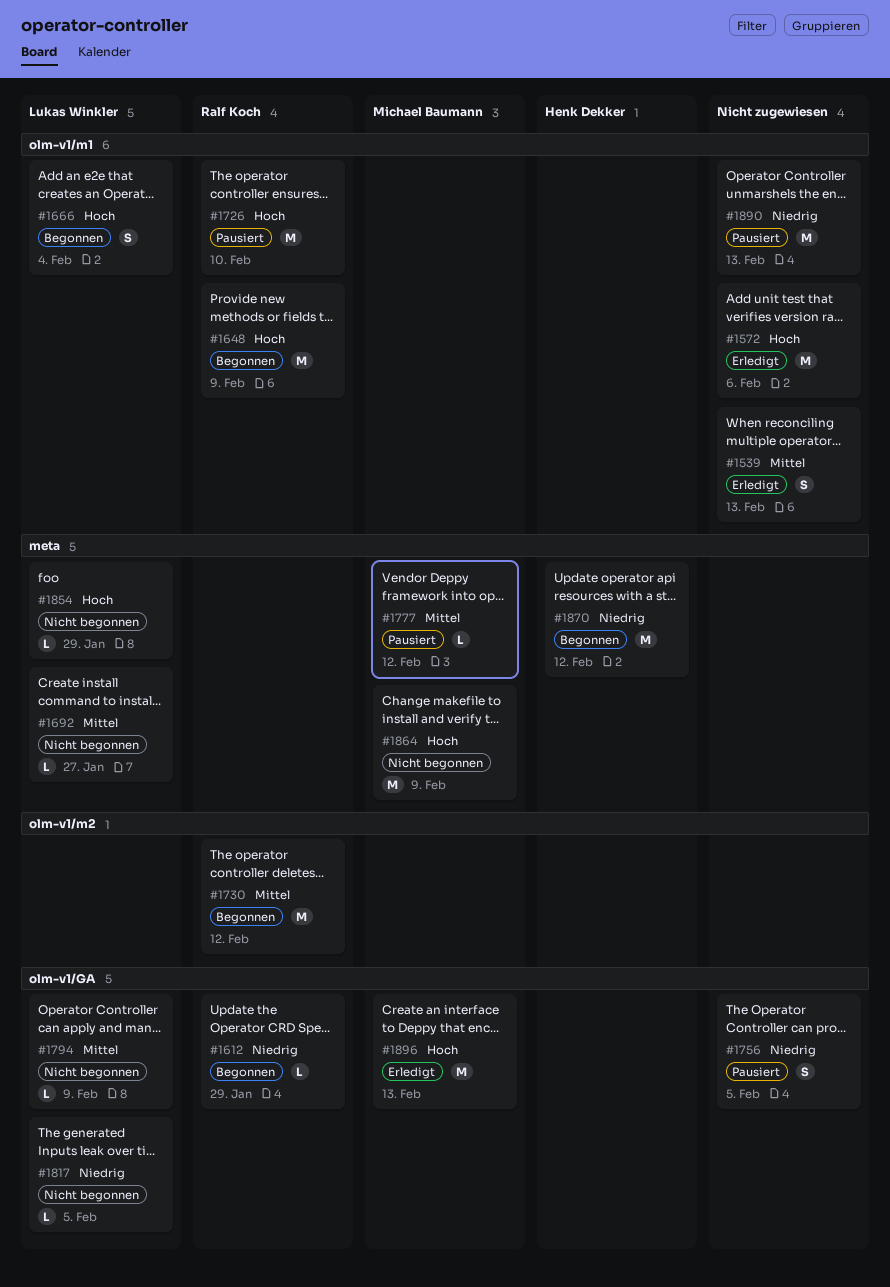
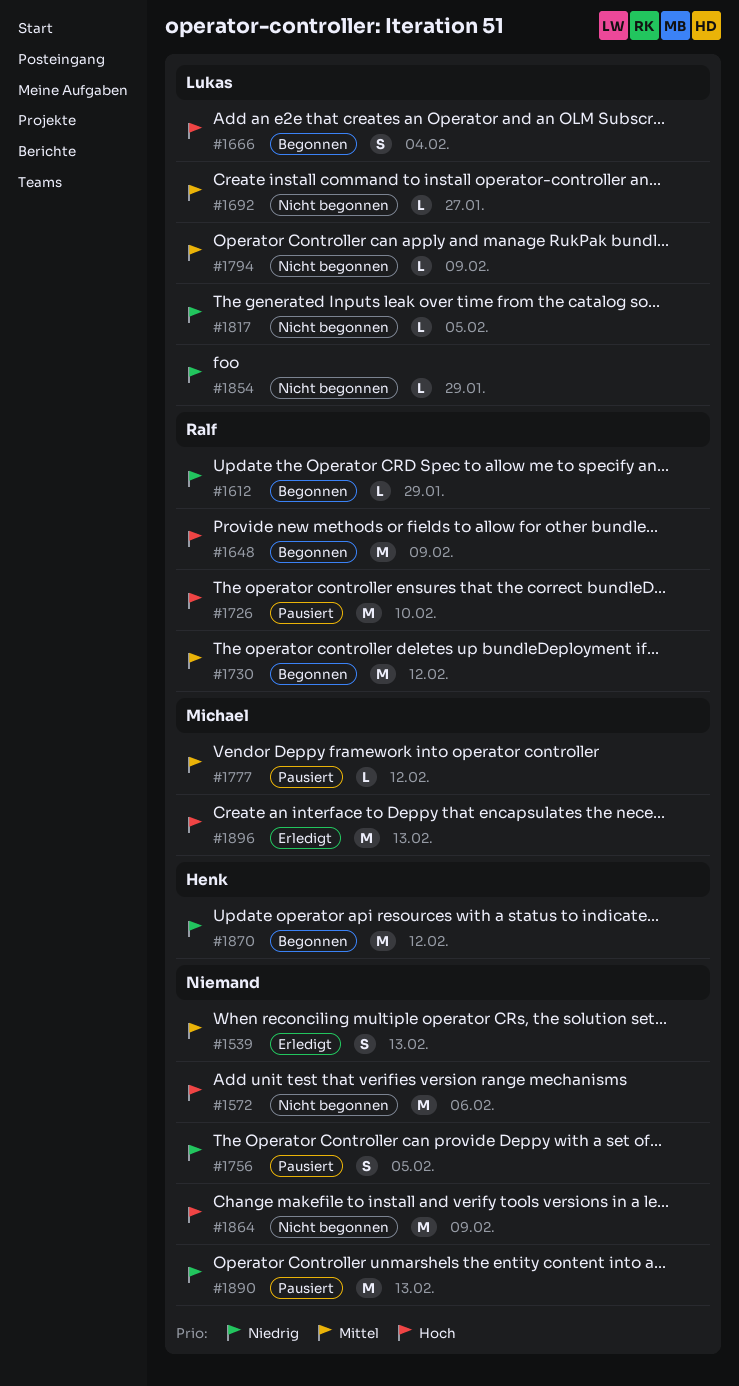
#1572, status: Erledigt -> Nicht begonnen
#1854, priority: Hoch -> Niedrig
#1864, owner: Michael Baumann -> none

